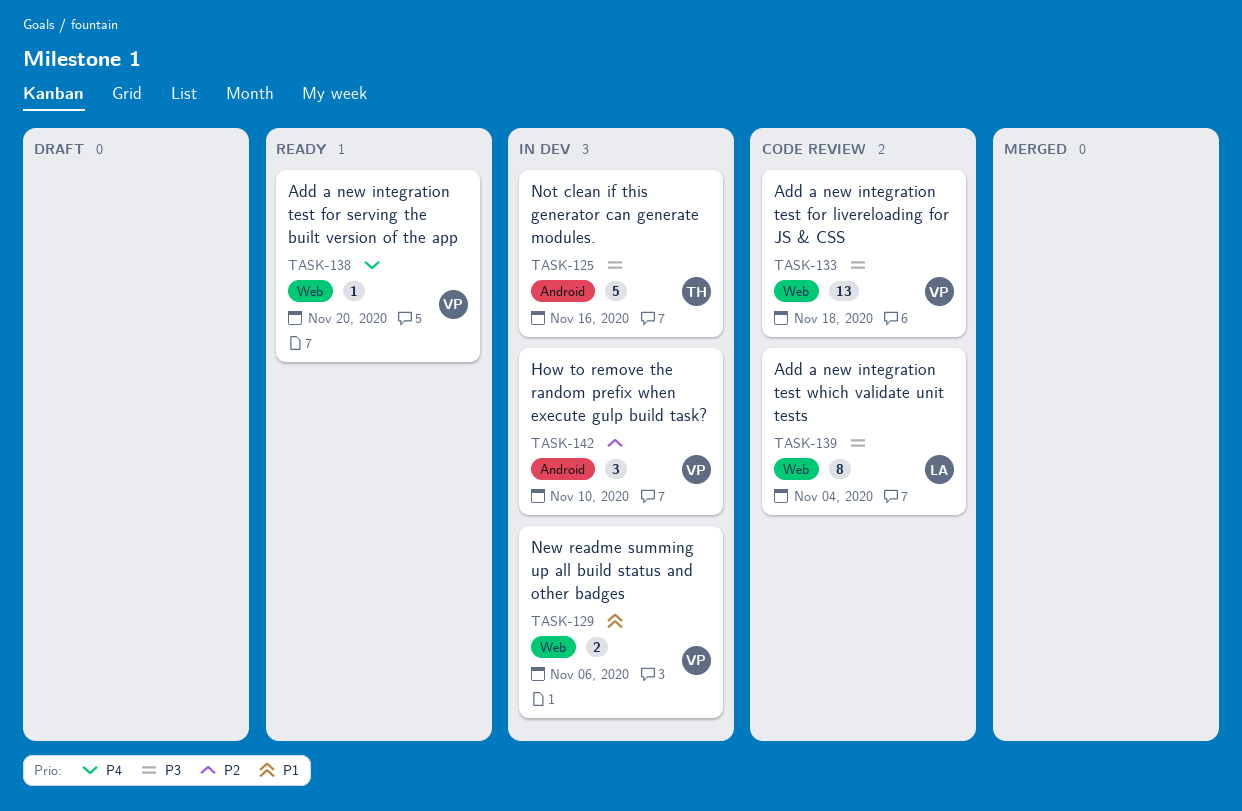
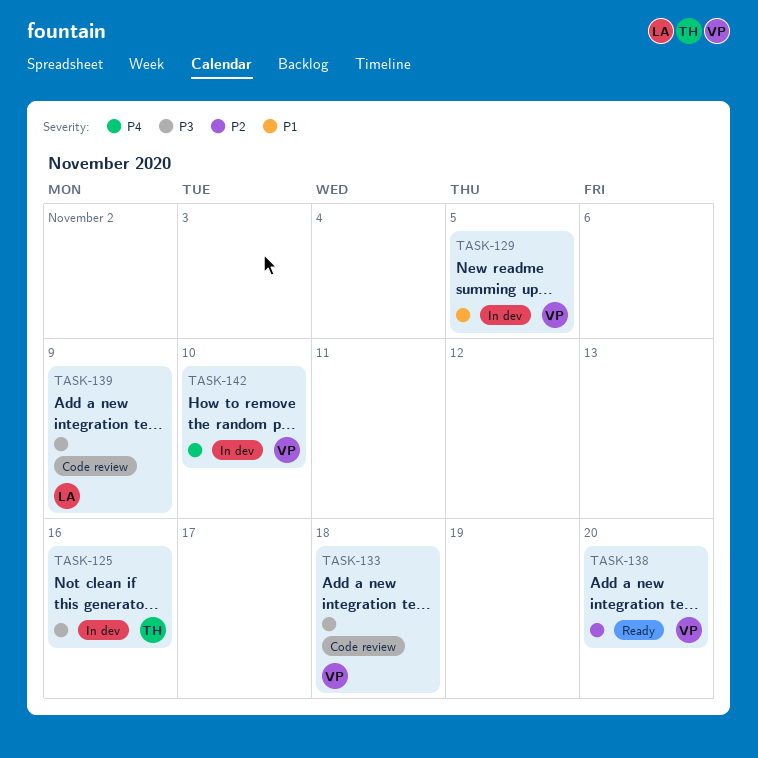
TASK-129, due: Nov 6 -> Nov 5
TASK-138, priority: P4 -> P2
TASK-139, due: Nov 4 -> Nov 9
TASK-142, priority: P2 -> P4

